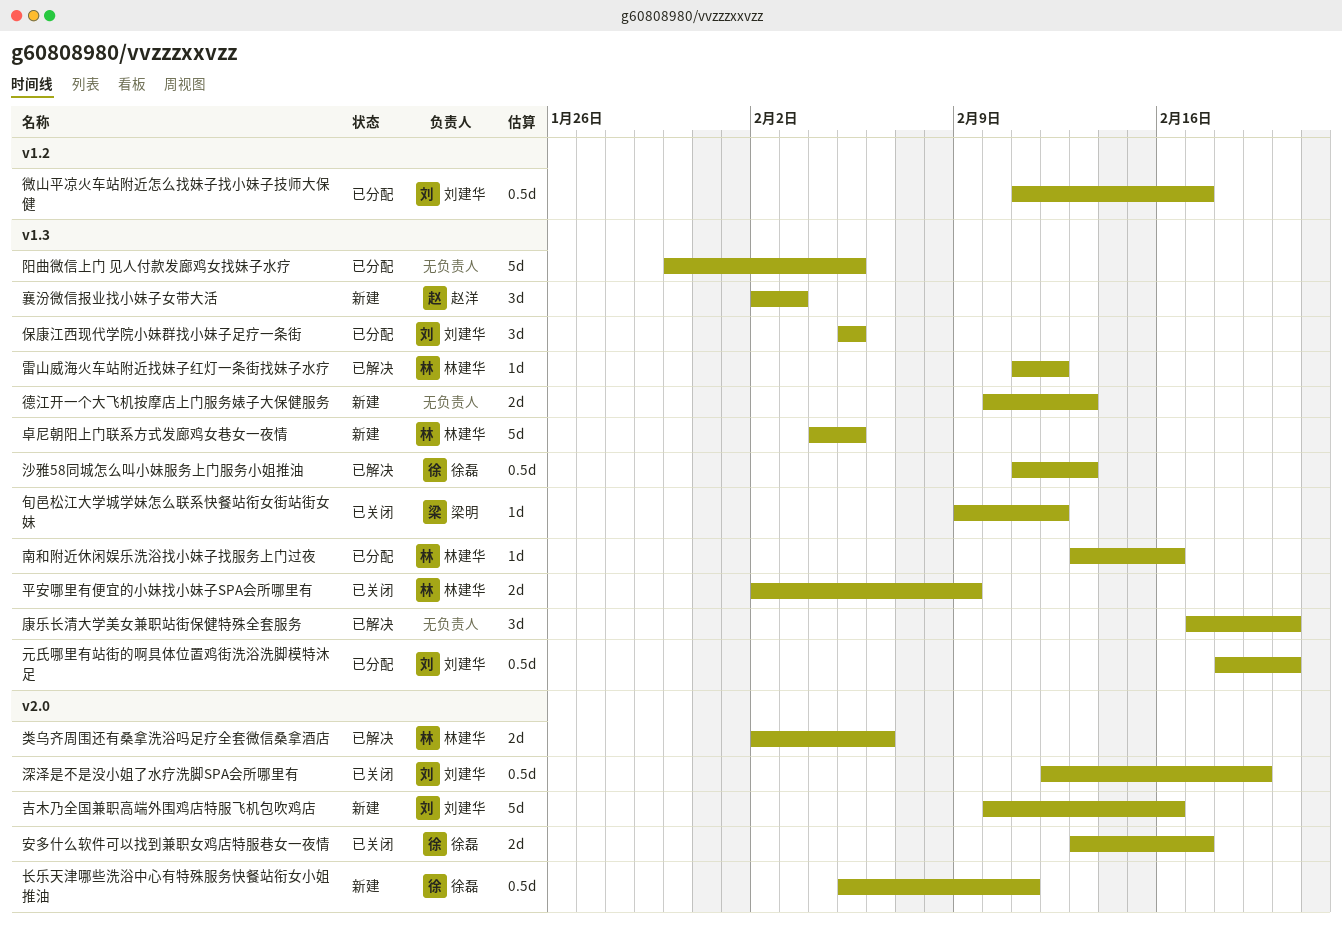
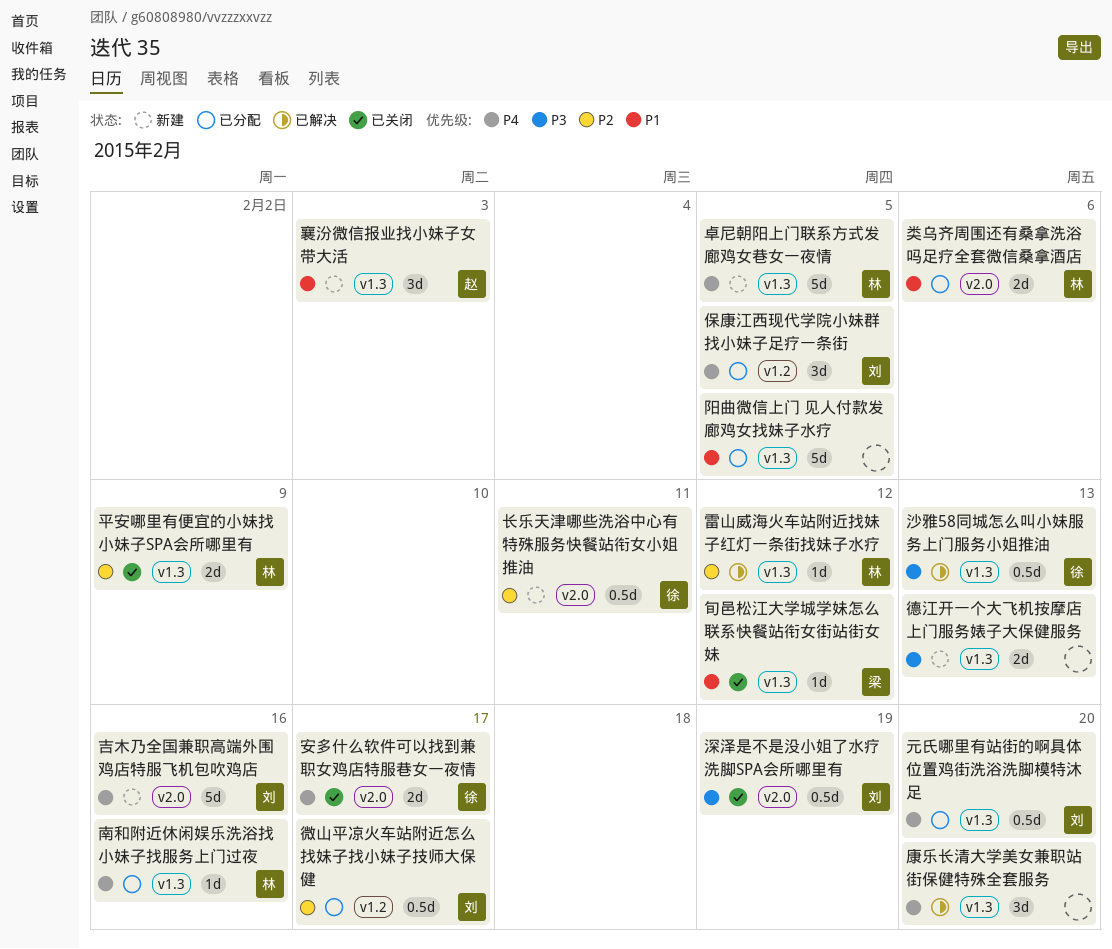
保康江西现代学院小妹群找小妹子足疗一条街, label: v1.3 -> v1.2
类乌齐周围还有桑拿洗浴吗足疗全套微信桑拿酒店, status: 已解决 -> 已分配

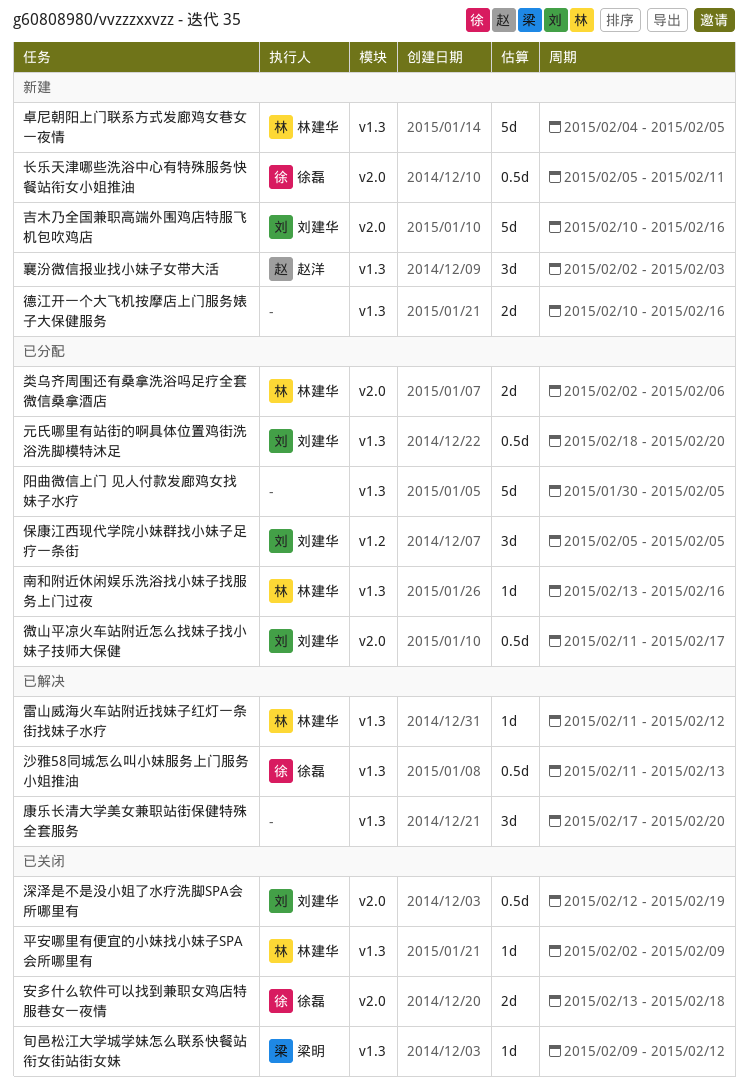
安多什么软件可以找到兼职女鸡店特服巷女一夜情, due: Feb 17 -> Feb 18
平安哪里有便宜的小妹找小妹子SPA会所哪里有, estimate: 2d -> 1d
微山平凉火车站附近怎么找妹子找小妹子技师大保健, label: v1.2 -> v2.0
德江开一个大飞机按摩店上门服务婊子大保健服务, due: Feb 13 -> Feb 16

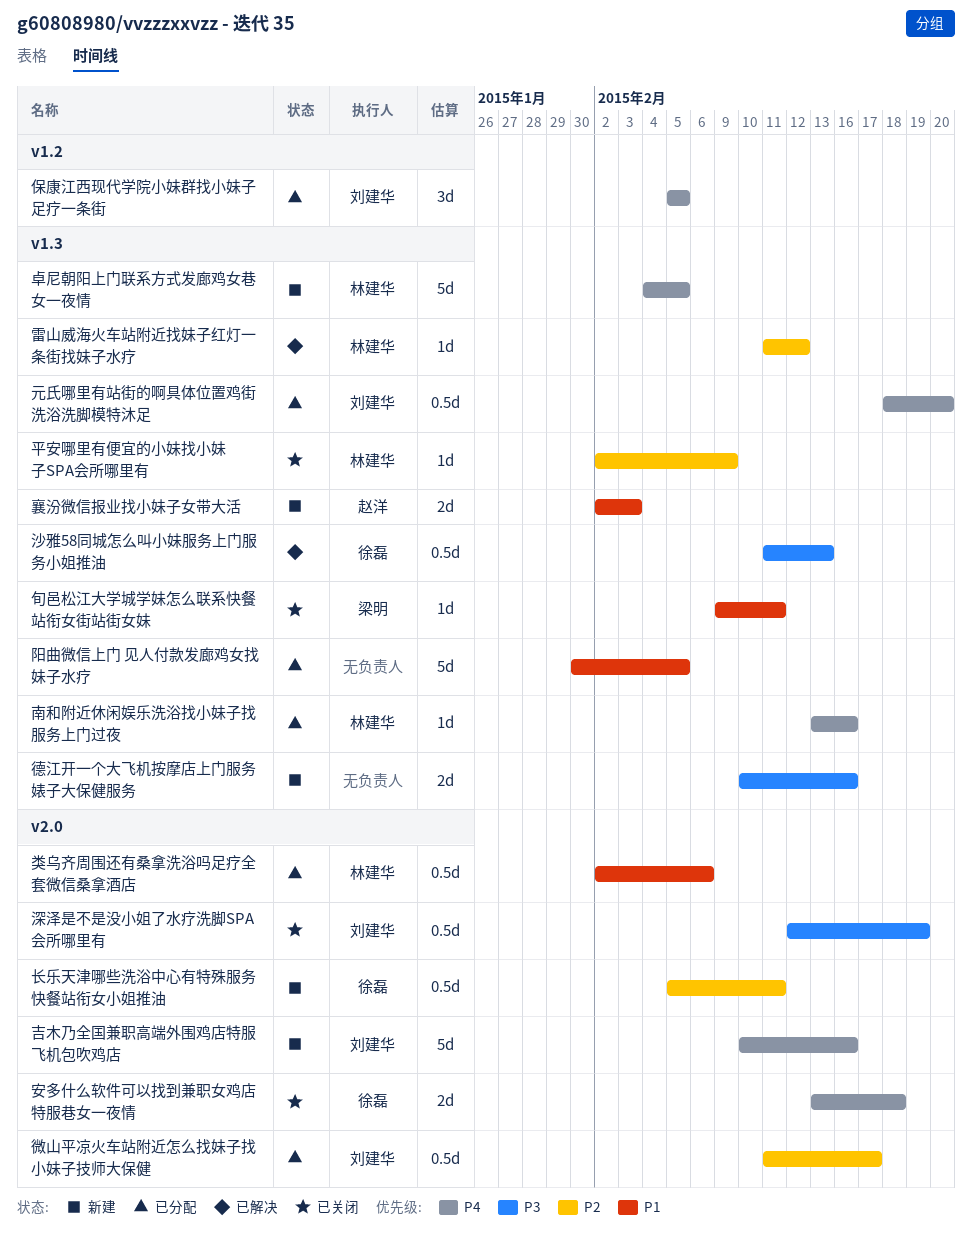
康乐长清大学美女兼职站街保健特殊全套服务: present -> none
旬邑松江大学城学妹怎么联系快餐站衔女街站街女妹, due: Feb 12 -> Feb 11
类乌齐周围还有桑拿洗浴吗足疗全套微信桑拿酒店, estimate: 2d -> 0.5d
襄汾微信报业找小妹子女带大活, estimate: 3d -> 2d

